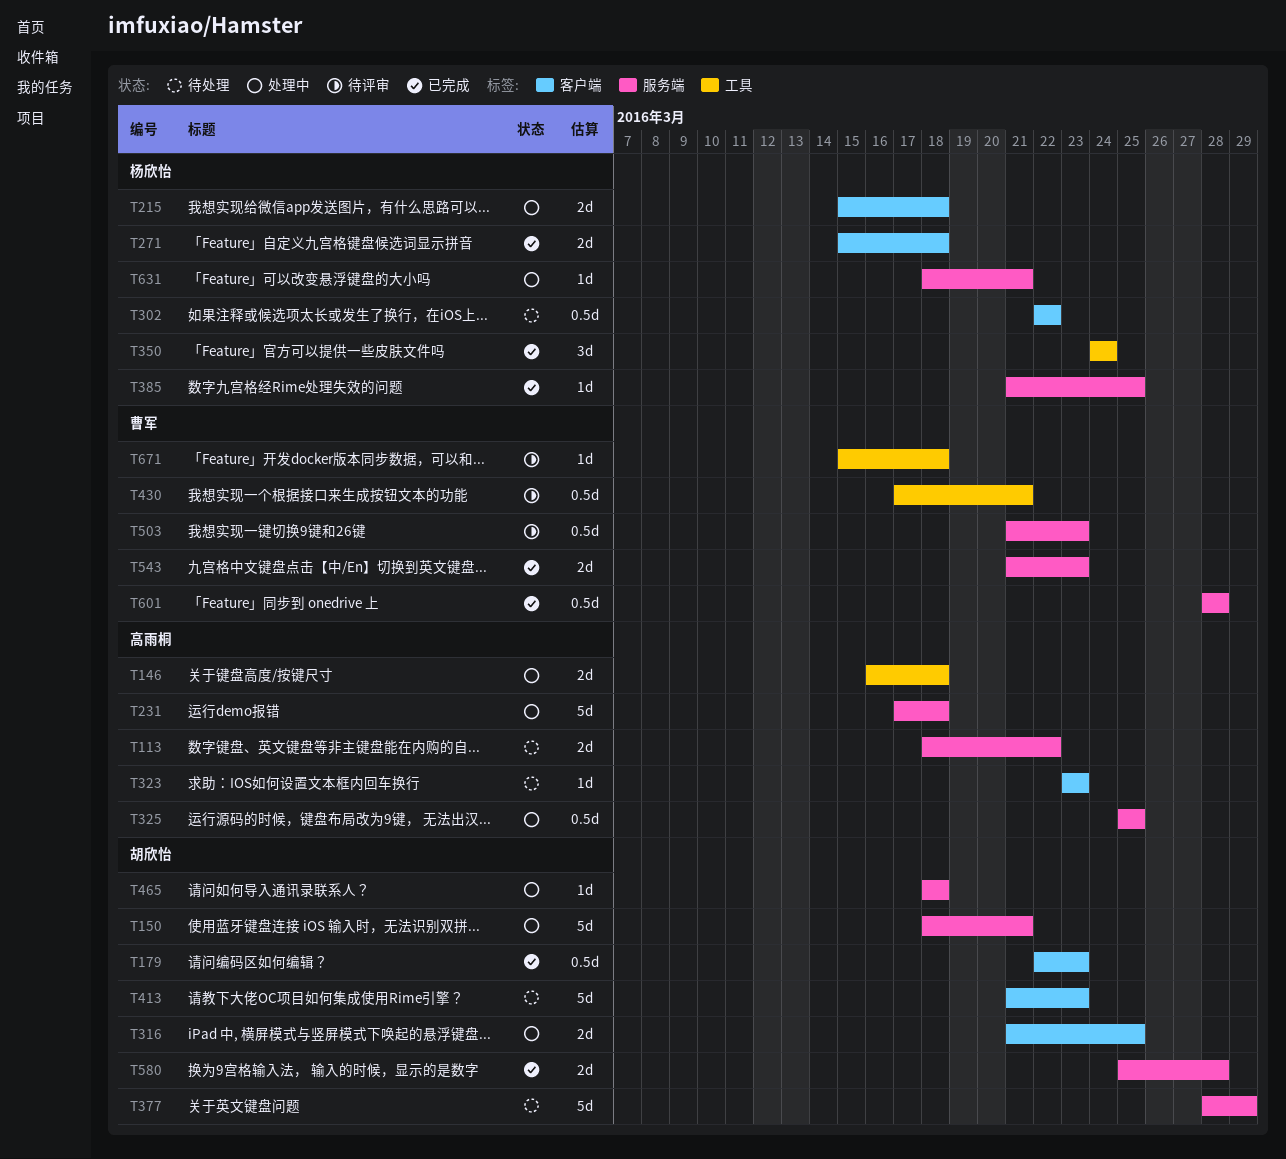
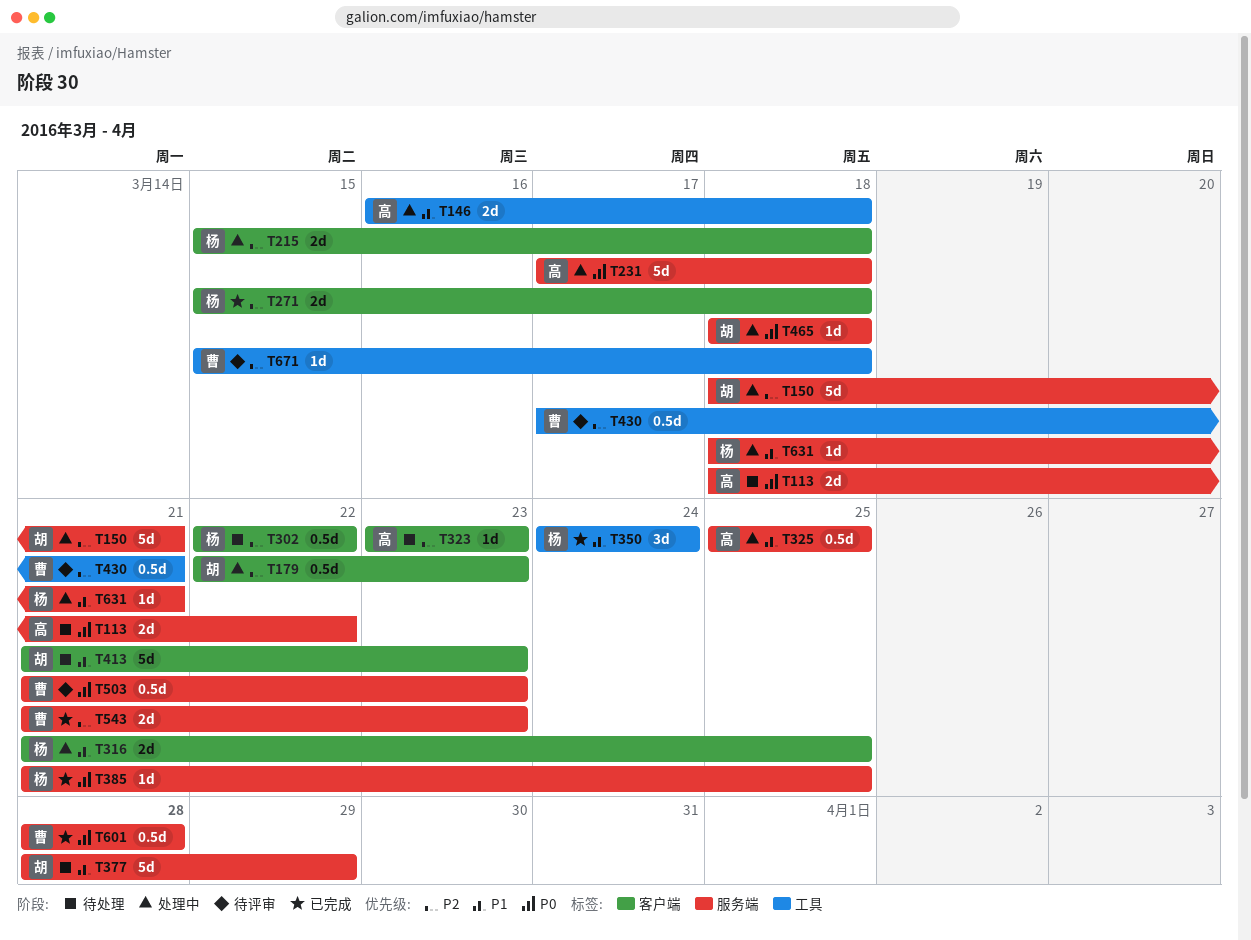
T179, status: 已完成 -> 处理中
T316, owner: 胡欣怡 -> 杨欣怡
T580: present -> none

